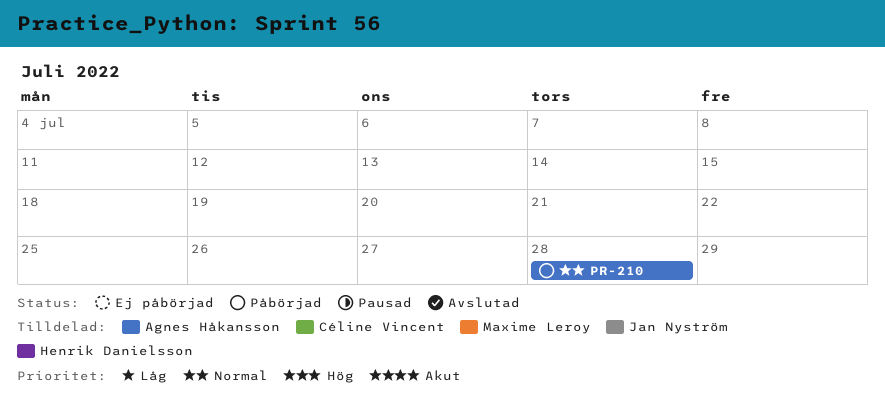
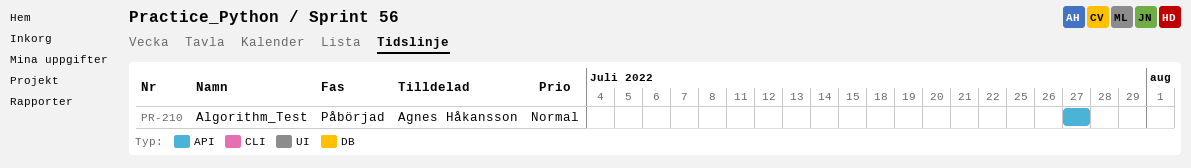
PR-210, start: Jul 28 -> Jul 27
PR-210, due: Jul 28 -> Jul 27

